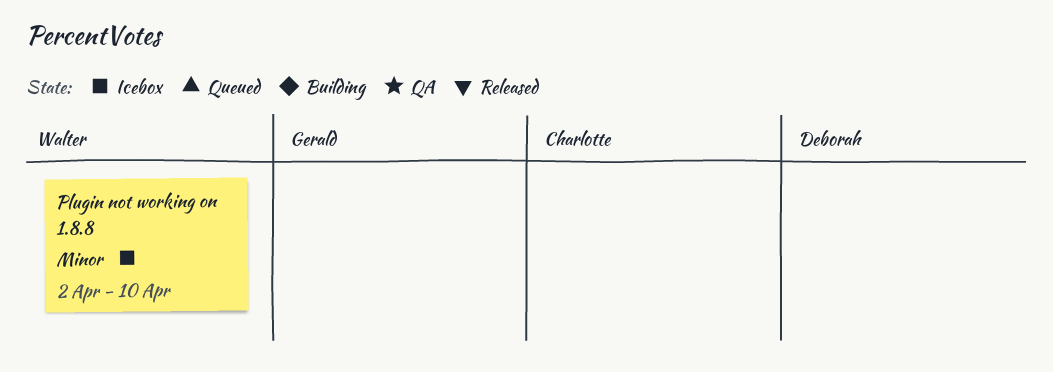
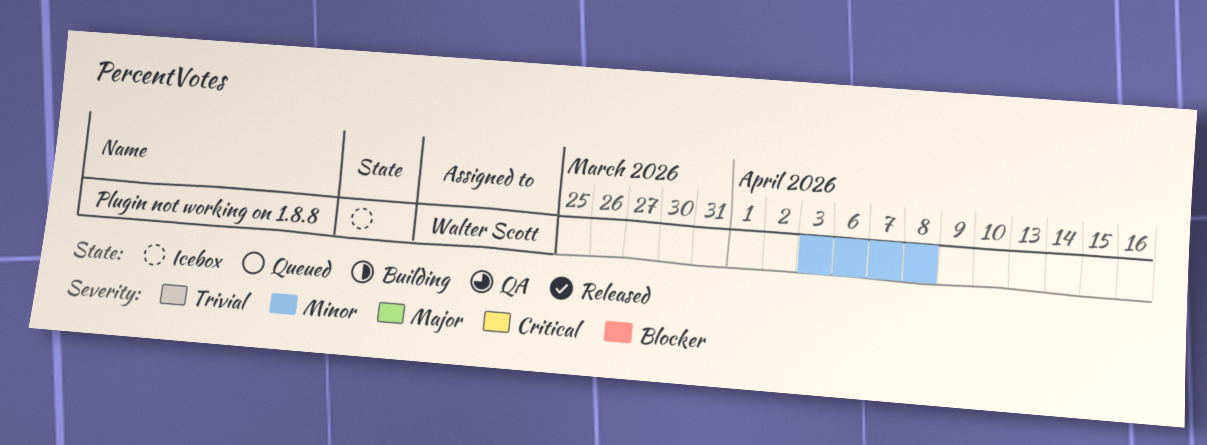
Plugin not working on 1.8.8, start: Apr 2 -> Apr 3
Plugin not working on 1.8.8, due: Apr 10 -> Apr 8

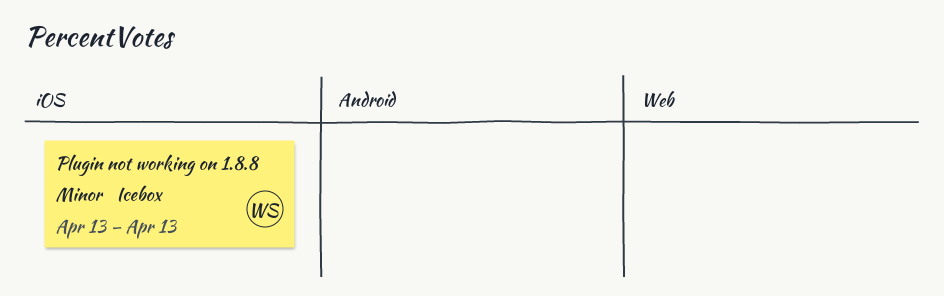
Plugin not working on 1.8.8, start: Apr 3 -> Apr 13
Plugin not working on 1.8.8, due: Apr 8 -> Apr 13

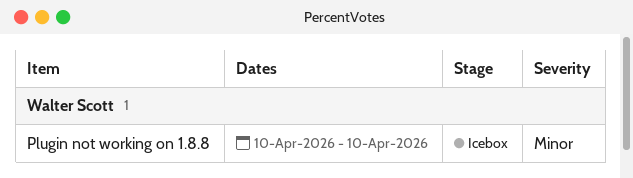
Plugin not working on 1.8.8, start: Apr 13 -> Apr 10
Plugin not working on 1.8.8, due: Apr 13 -> Apr 10

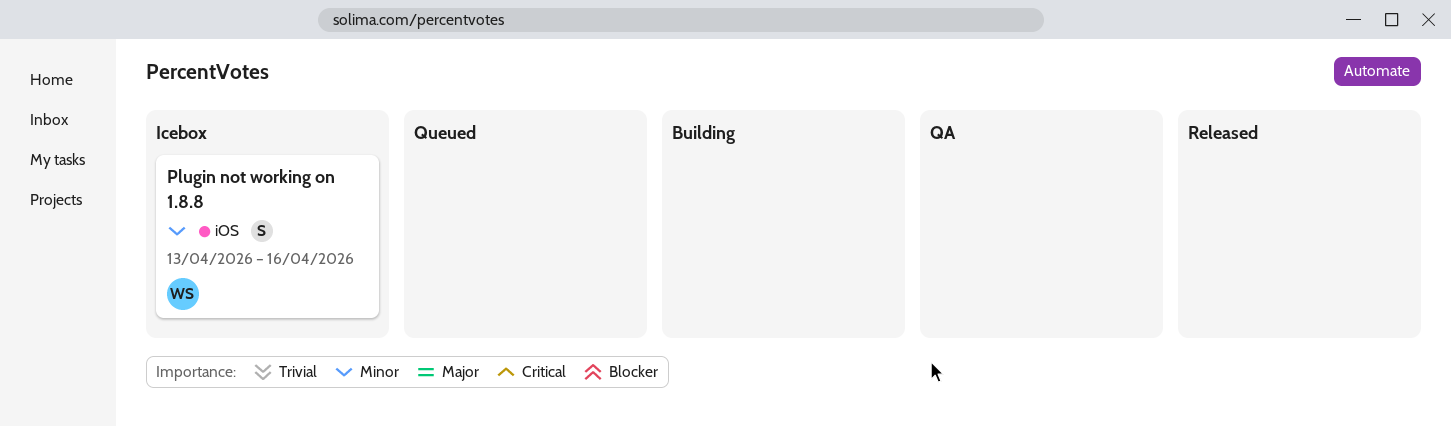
Plugin not working on 1.8.8, start: Apr 10 -> Apr 13
Plugin not working on 1.8.8, due: Apr 10 -> Apr 16

